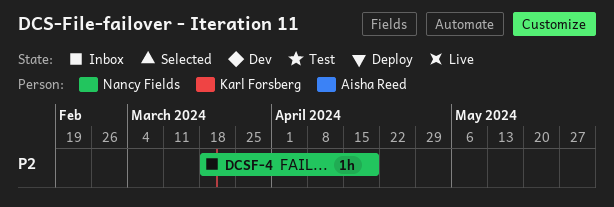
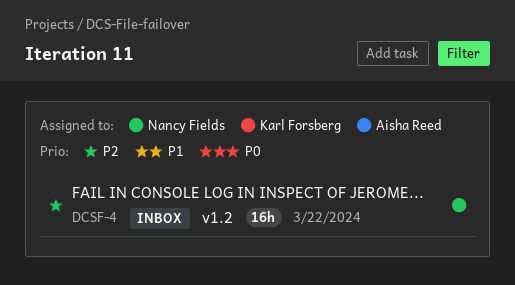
DCSF-4, estimate: 1h -> 16h
DCSF-4, due: Apr 19 -> Mar 22

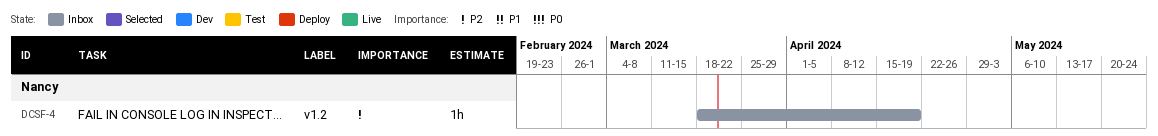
DCSF-4, estimate: 16h -> 1h
DCSF-4, due: Mar 22 -> Apr 19

